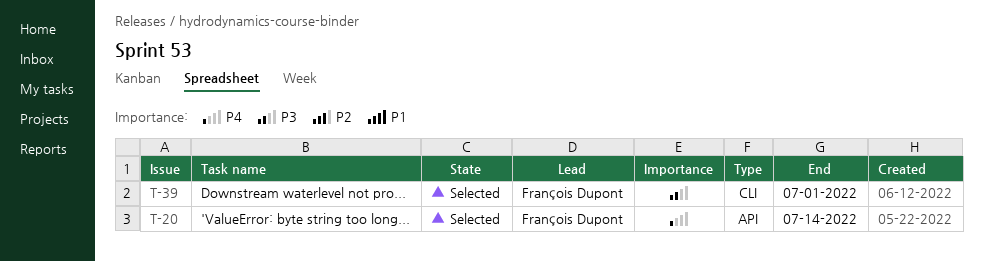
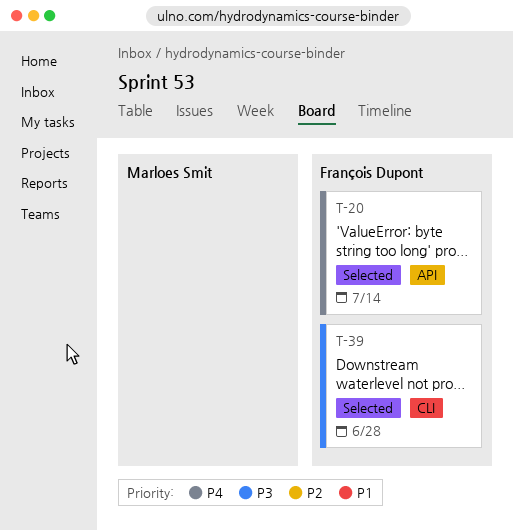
T-39, due: Jul 1 -> Jun 28

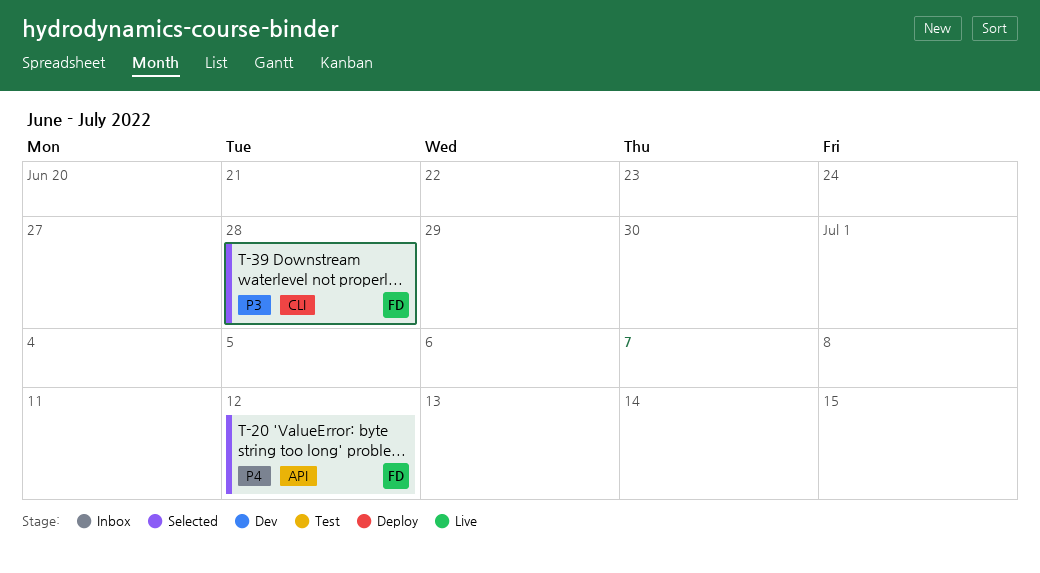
T-20, due: Jul 14 -> Jul 12

